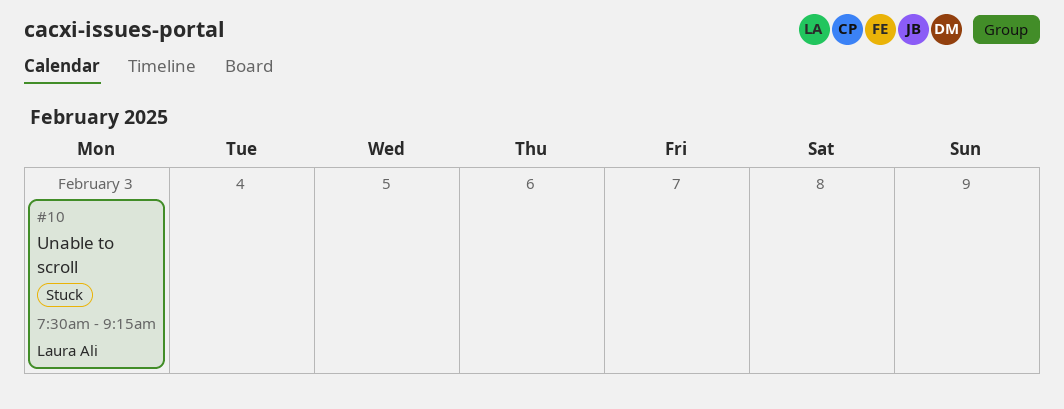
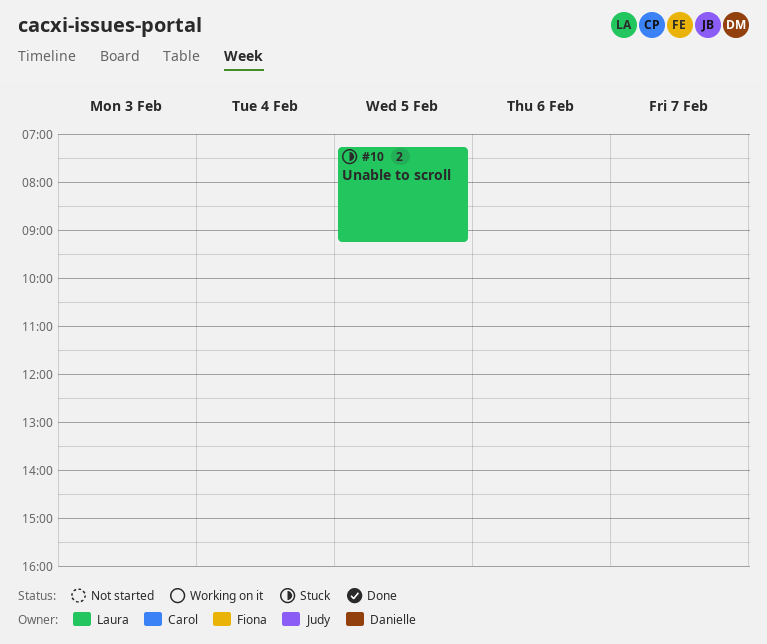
#10, day: Feb 3 -> Feb 5
#10, begins: 07:30 -> 07:15

